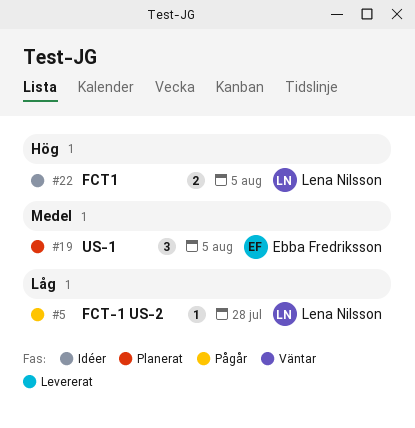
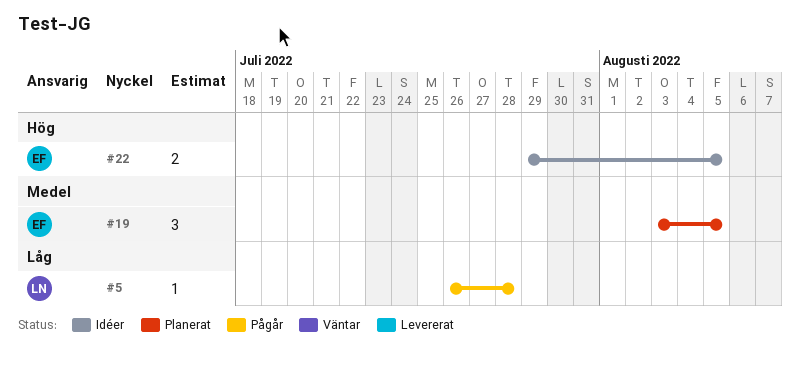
#22, owner: Lena Nilsson -> Ebba Fredriksson

